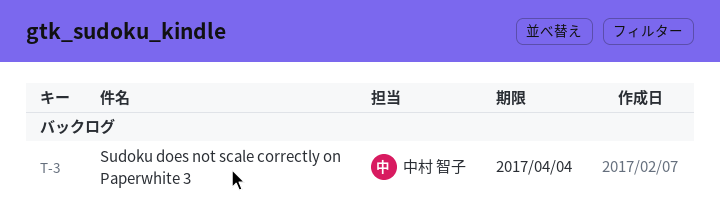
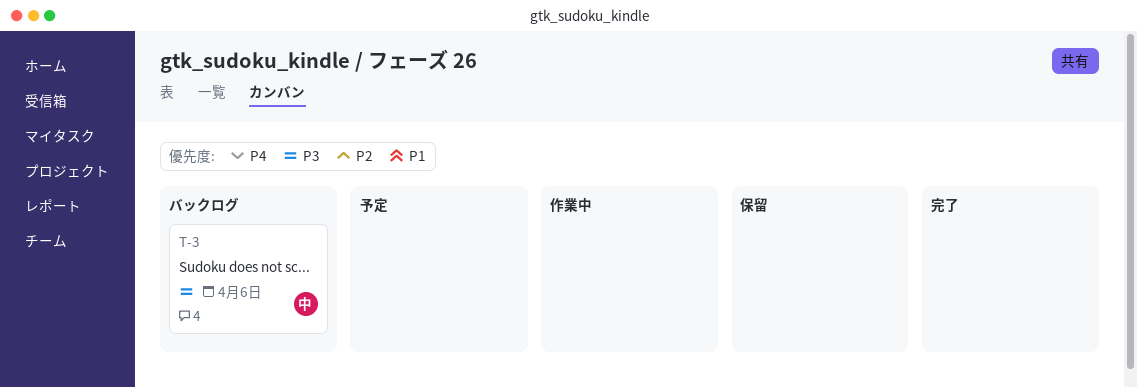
T-3, due: Apr 4 -> Apr 6

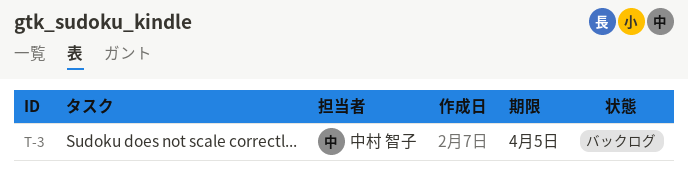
T-3, due: Apr 6 -> Apr 5

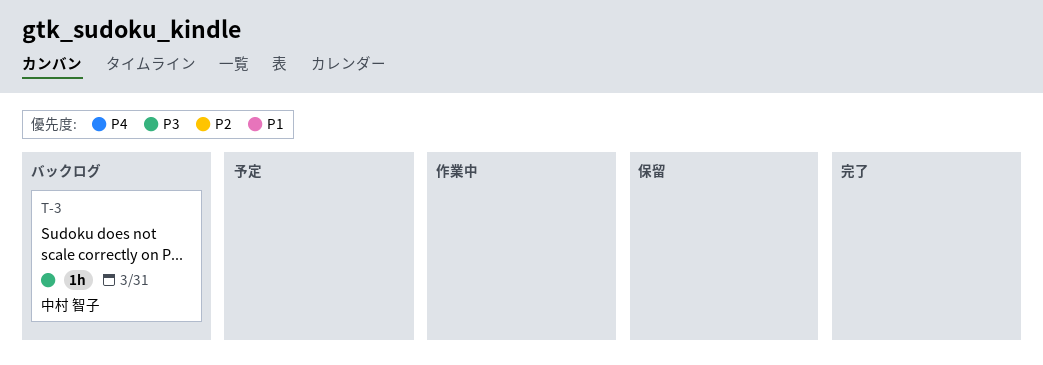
T-3, due: Apr 5 -> Mar 31

